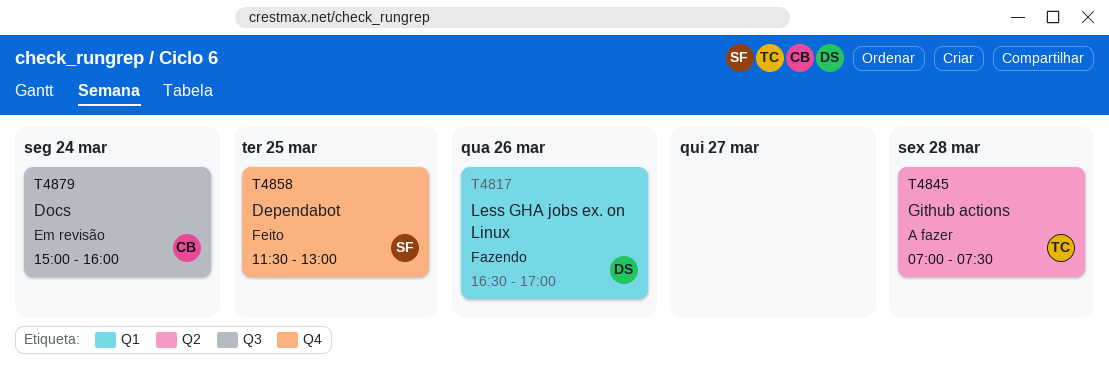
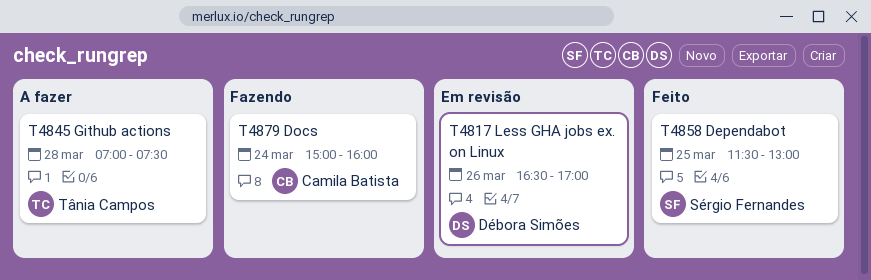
T4817, status: Fazendo -> Em revisão
T4879, status: Em revisão -> Fazendo

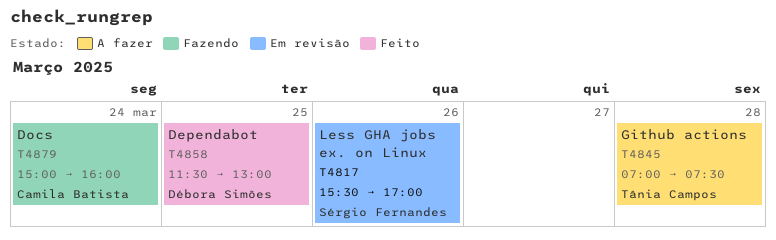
T4817, owner: Débora Simões -> Sérgio Fernandes
T4817, begins: 16:30 -> 15:30
T4858, owner: Sérgio Fernandes -> Débora Simões

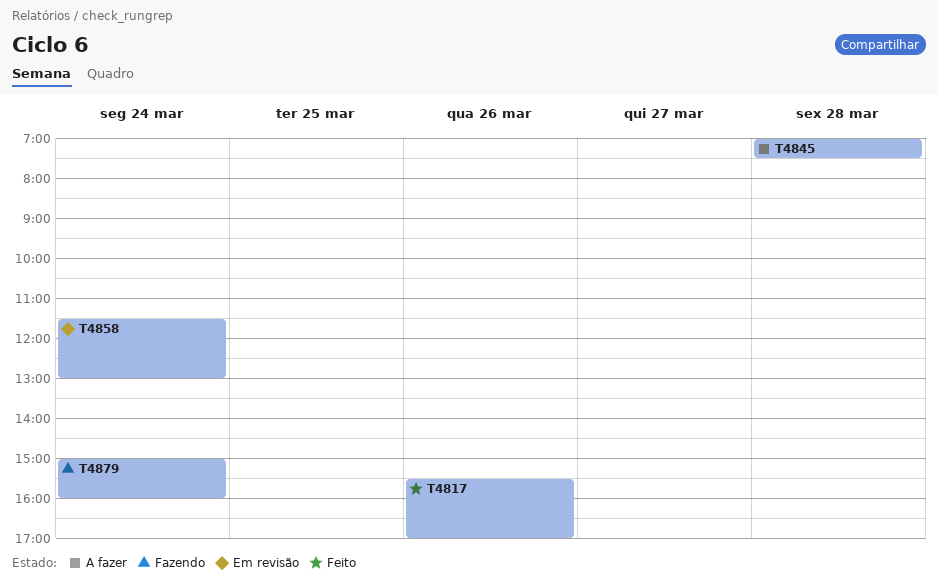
T4817, status: Em revisão -> Feito
T4858, status: Feito -> Em revisão
T4858, day: Mar 25 -> Mar 24

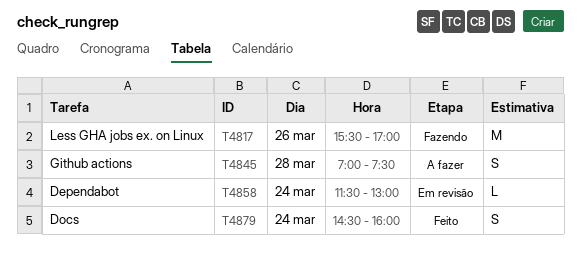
T4817, status: Feito -> Fazendo
T4879, status: Fazendo -> Feito
T4879, begins: 15:00 -> 14:30

